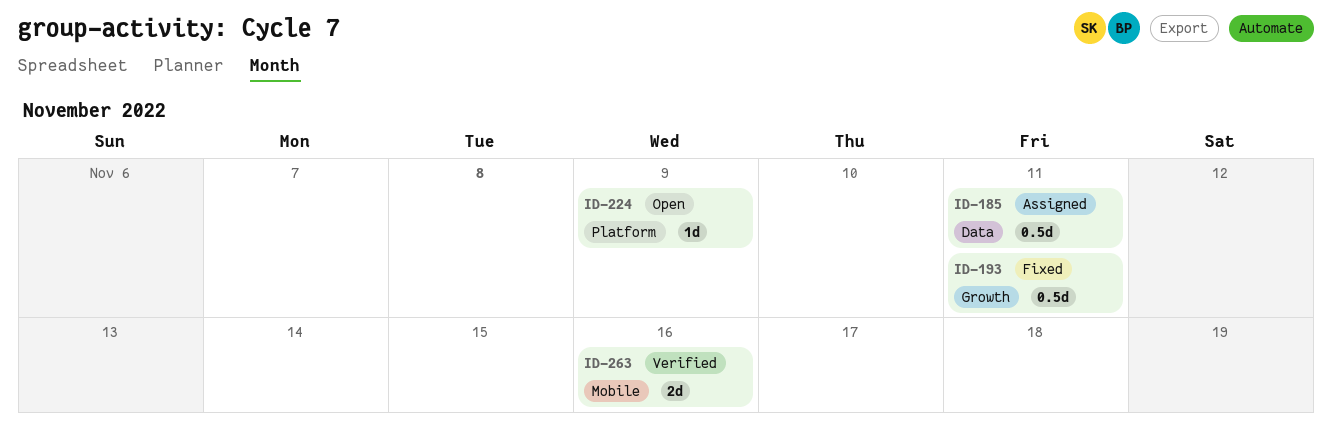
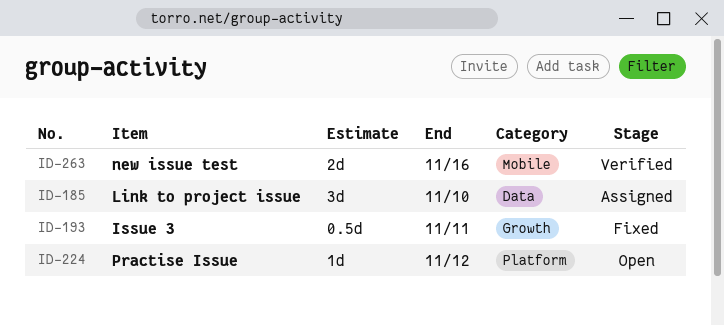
ID-185, estimate: 0.5d -> 3d
ID-185, due: Nov 11 -> Nov 10
ID-224, due: Nov 9 -> Nov 12

